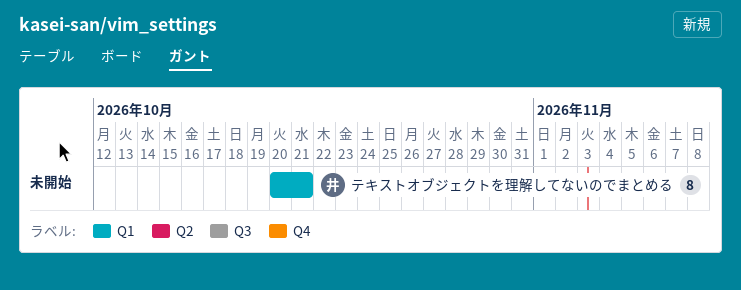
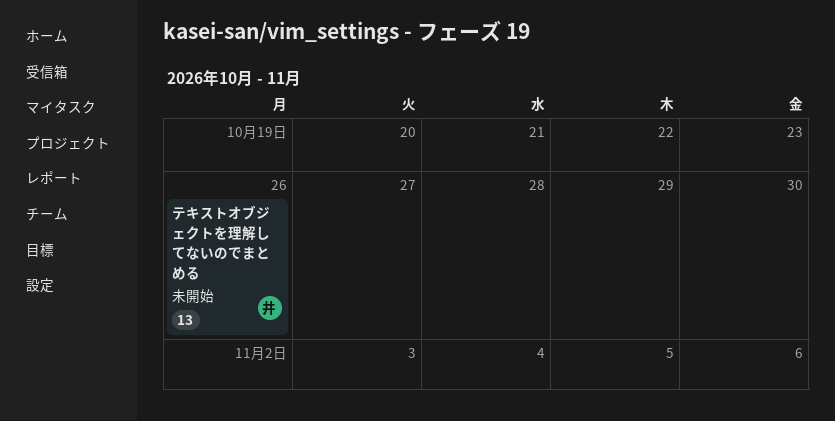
テキストオブジェクトを理解してないのでまとめる, estimate: 8 -> 13
テキストオブジェクトを理解してないのでまとめる, due: Oct 21 -> Oct 26

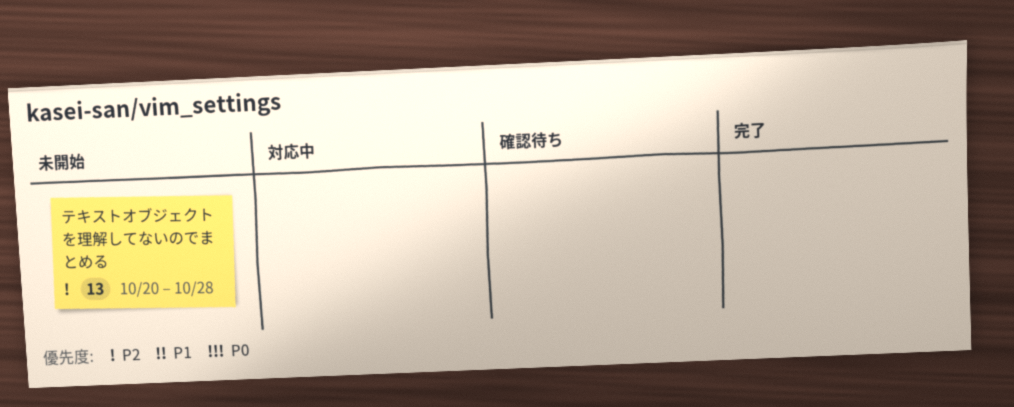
テキストオブジェクトを理解してないのでまとめる, due: Oct 26 -> Oct 28

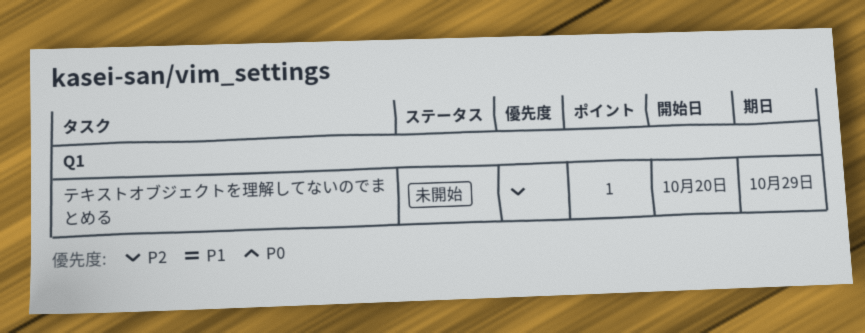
テキストオブジェクトを理解してないのでまとめる, estimate: 13 -> 1
テキストオブジェクトを理解してないのでまとめる, due: Oct 28 -> Oct 29

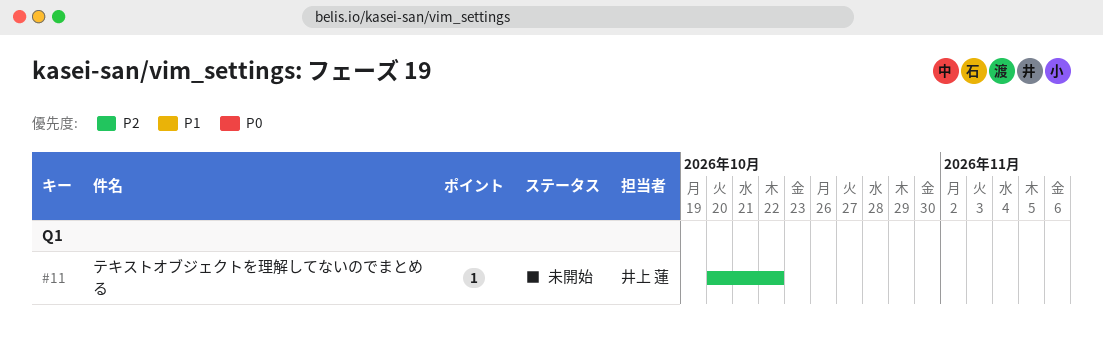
テキストオブジェクトを理解してないのでまとめる, due: Oct 29 -> Oct 22

